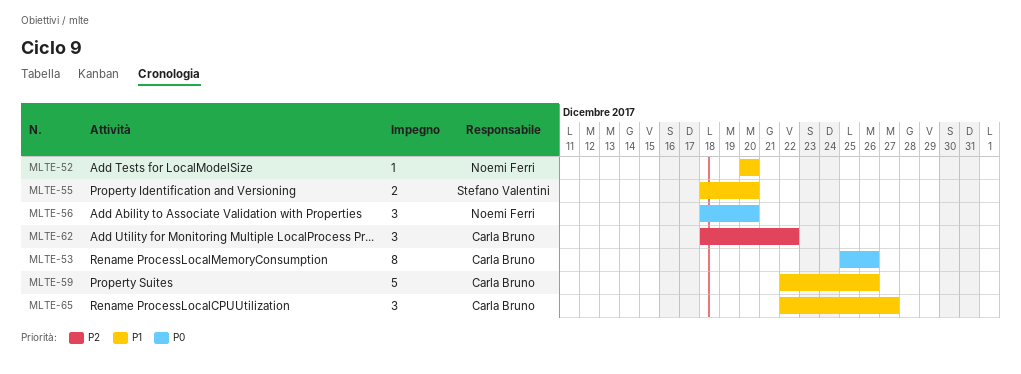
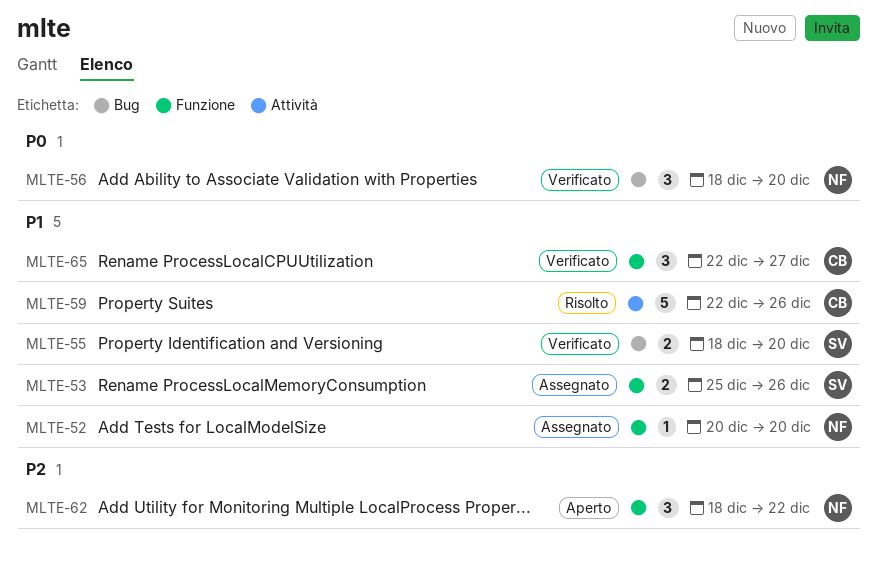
MLTE-53, owner: Carla Bruno -> Stefano Valentini
MLTE-53, priority: P0 -> P1
MLTE-53, estimate: 8 -> 2
MLTE-62, owner: Carla Bruno -> Noemi Ferri

